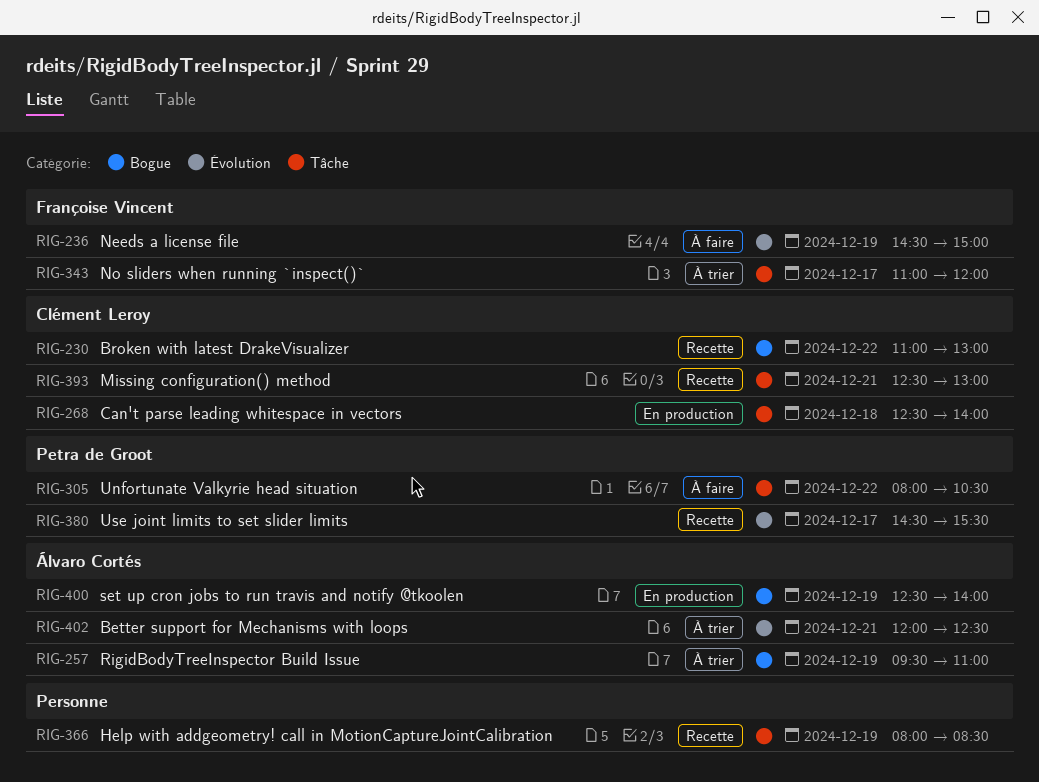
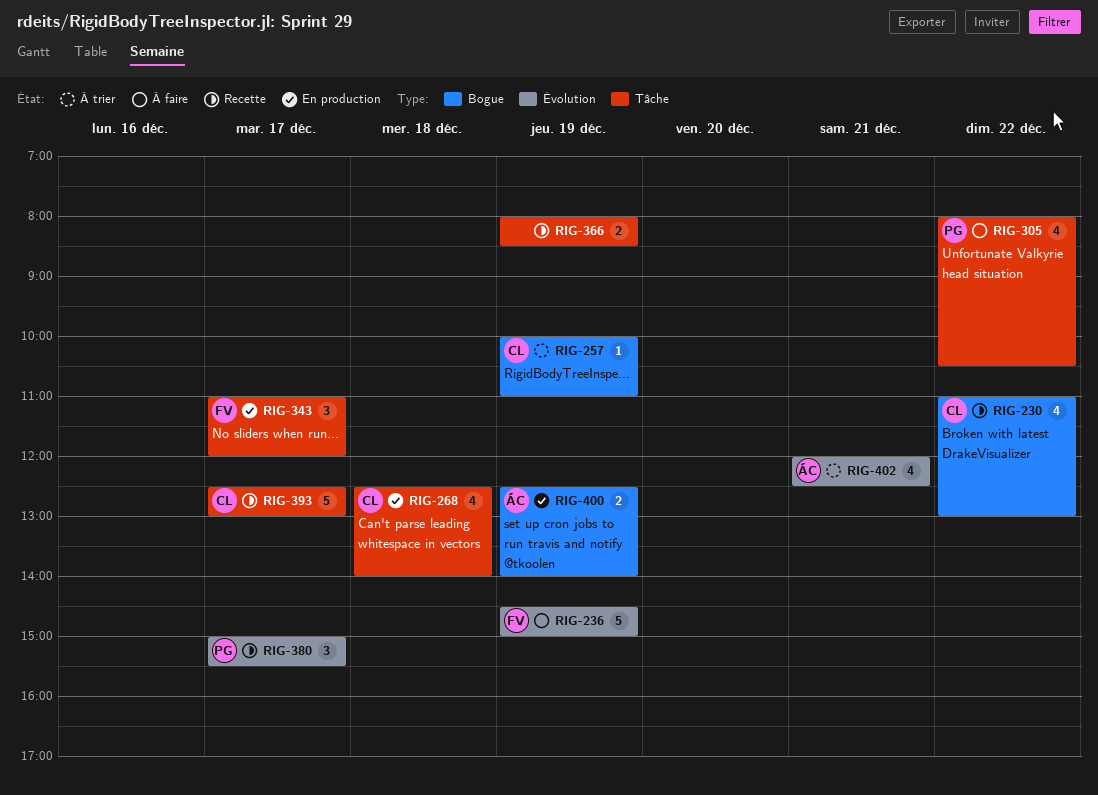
RIG-257, owner: Álvaro Cortés -> Clément Leroy
RIG-257, begins: 09:30 -> 10:00
RIG-343, status: À trier -> En production
RIG-380, begins: 14:30 -> 15:00
RIG-393, day: Dec 21 -> Dec 17

